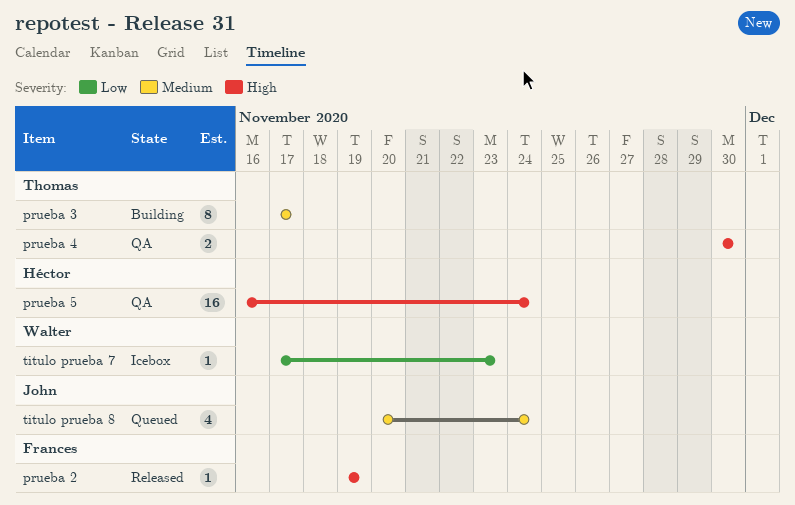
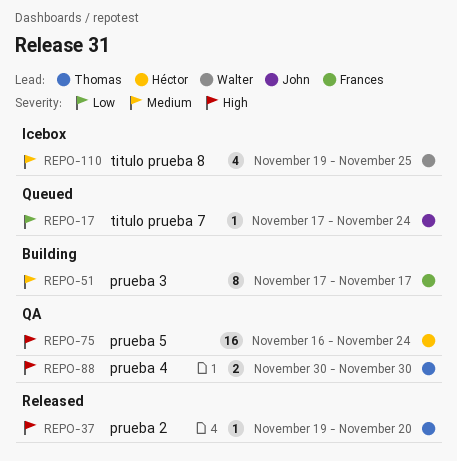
prueba 2, owner: Frances -> Thomas
prueba 2, due: Nov 19 -> Nov 20
prueba 3, owner: Thomas -> Frances
titulo prueba 7, status: Icebox -> Queued
titulo prueba 7, owner: Walter -> John
titulo prueba 7, due: Nov 23 -> Nov 24
titulo prueba 8, status: Queued -> Icebox
titulo prueba 8, owner: John -> Walter
titulo prueba 8, start: Nov 20 -> Nov 19
titulo prueba 8, due: Nov 24 -> Nov 25

